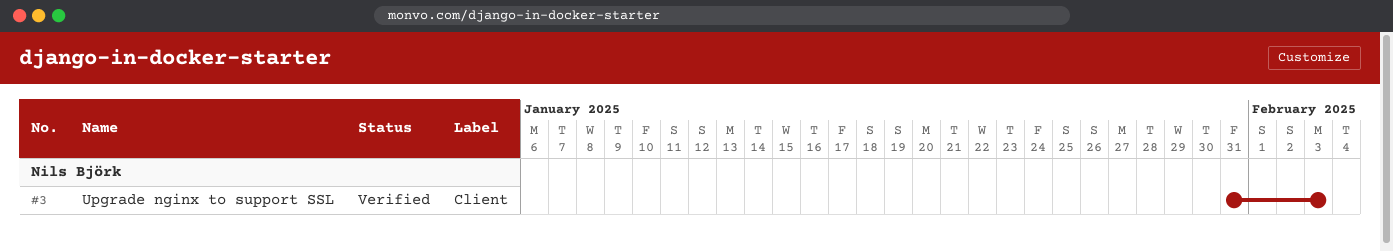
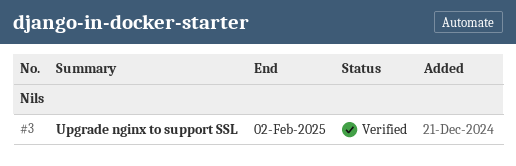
#3, due: Feb 3 -> Feb 2

